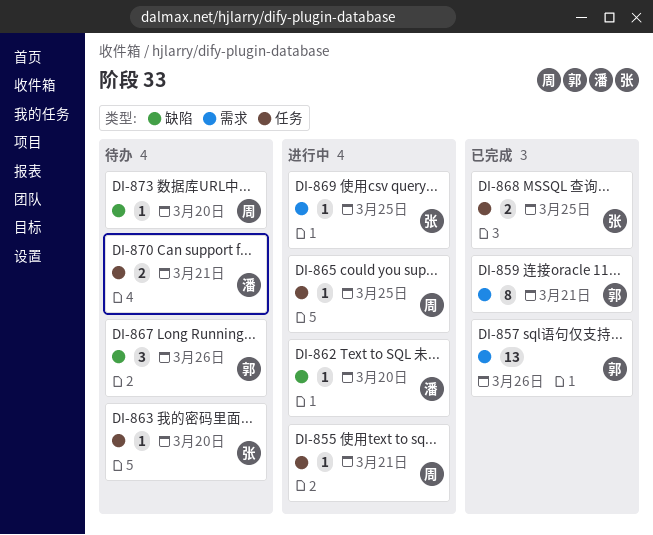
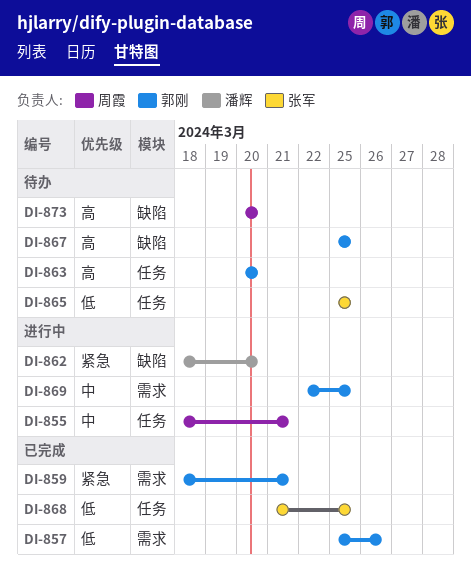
DI-863, owner: 张军 -> 郭刚
DI-865, status: 进行中 -> 待办
DI-865, owner: 周霞 -> 张军
DI-867, due: Mar 26 -> Mar 25
DI-869, owner: 张军 -> 郭刚
DI-870: present -> none

